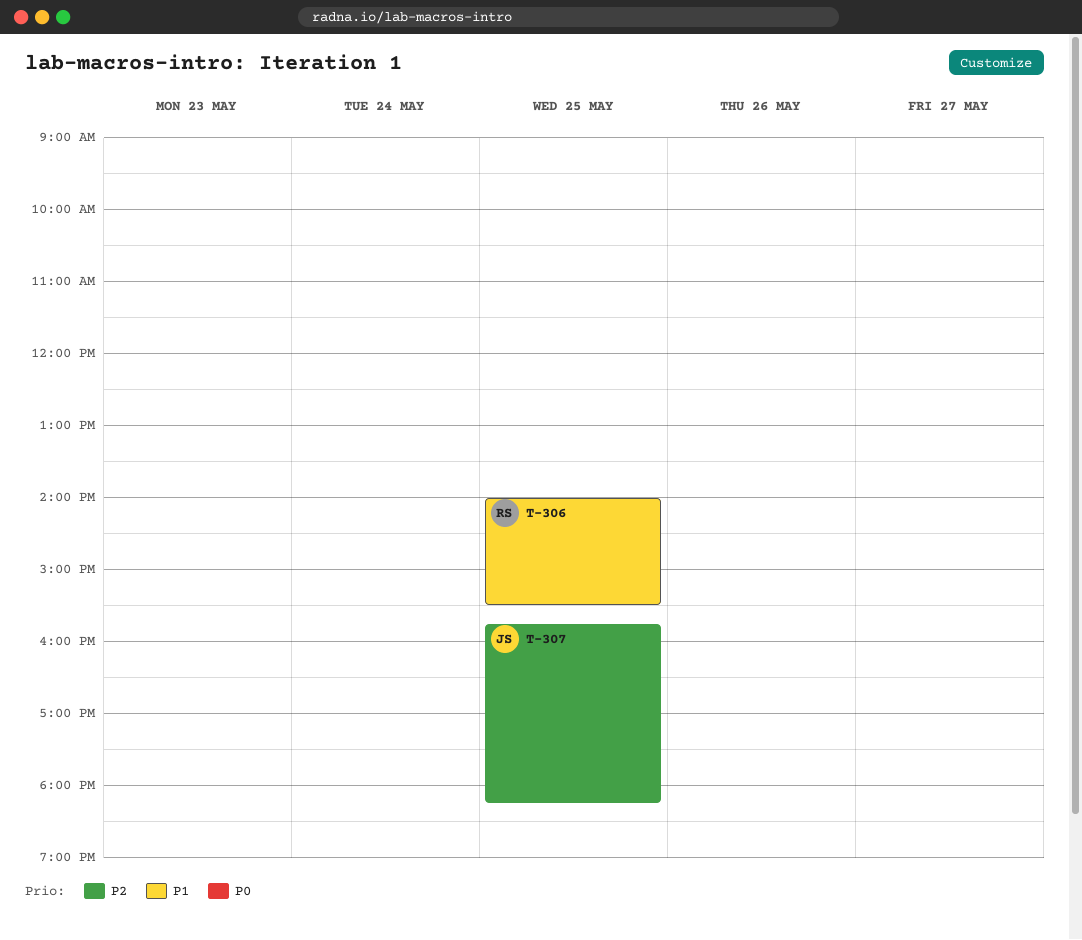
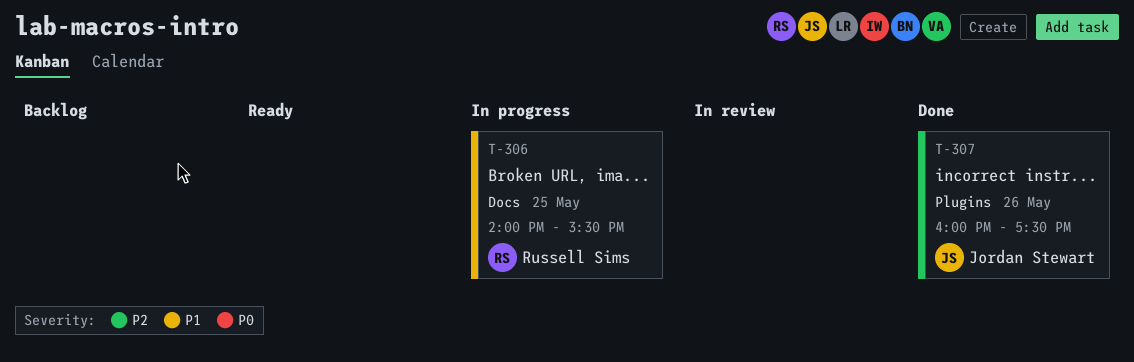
T-307, day: May 25 -> May 26
T-307, begins: 15:45 -> 16:00
T-307, ends: 18:15 -> 17:30

